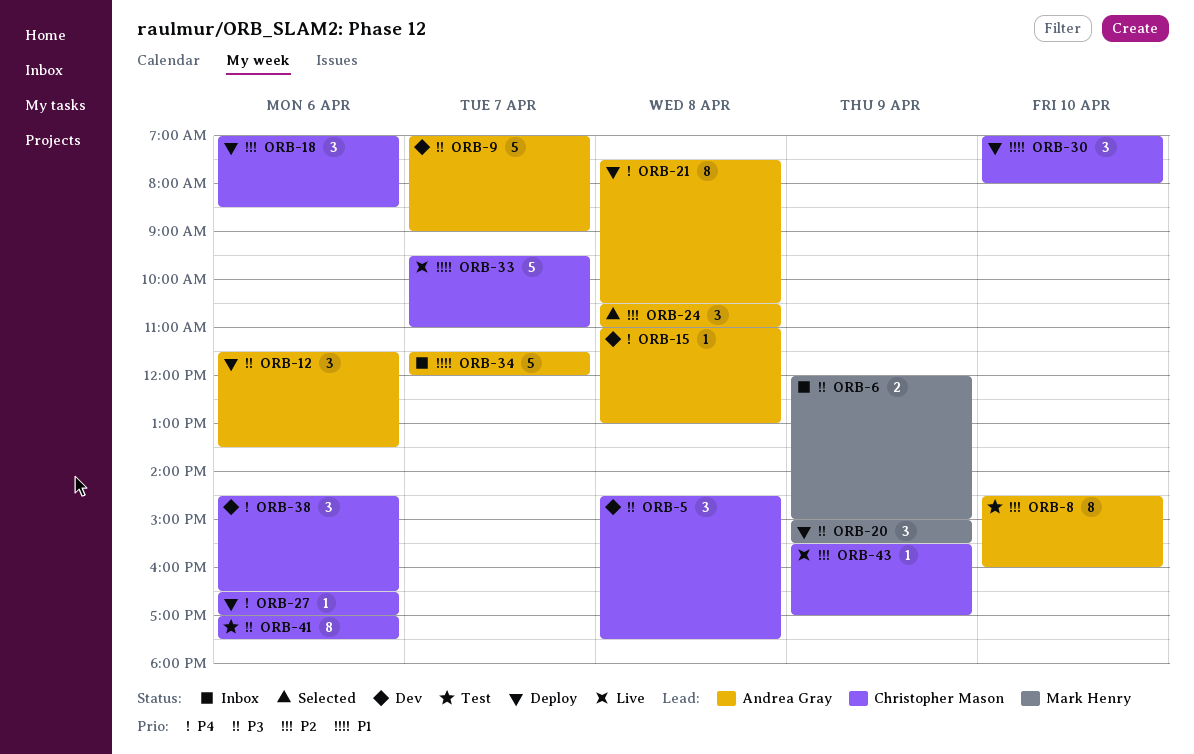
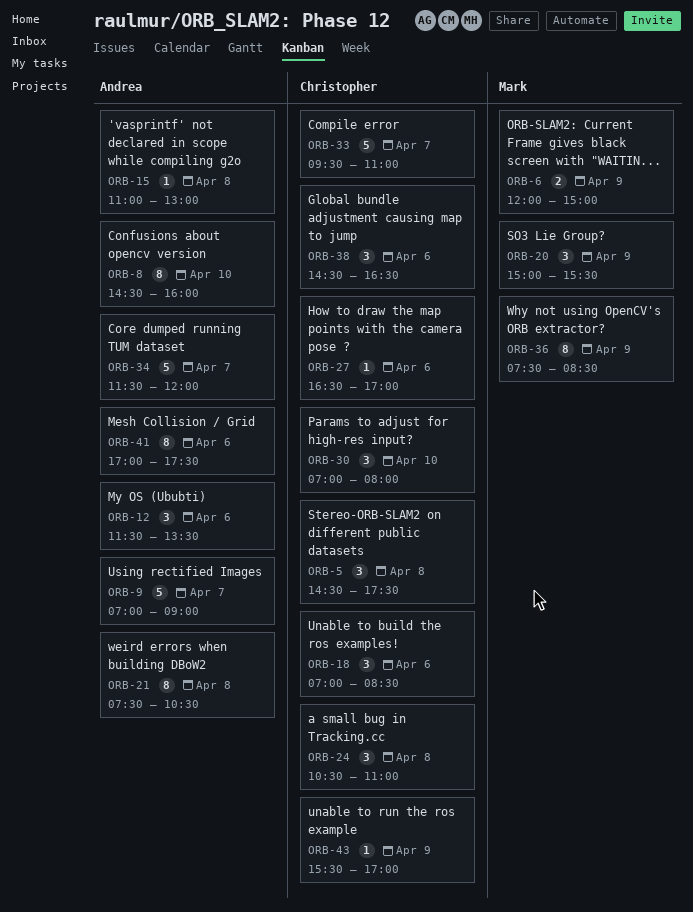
ORB-24, owner: Andrea Gray -> Christopher Mason
ORB-36: none -> present
ORB-41, owner: Christopher Mason -> Andrea Gray

